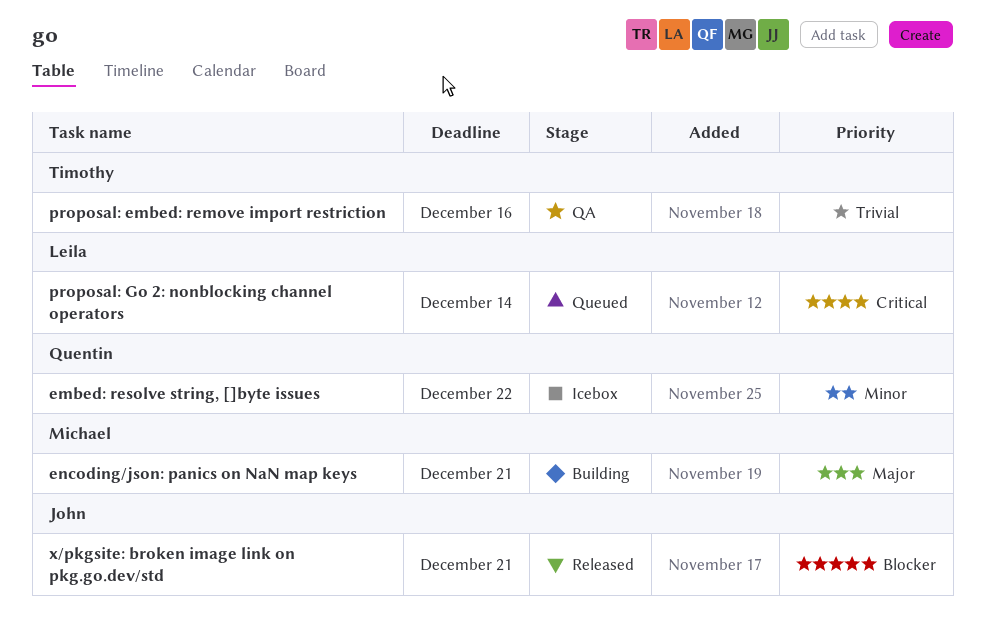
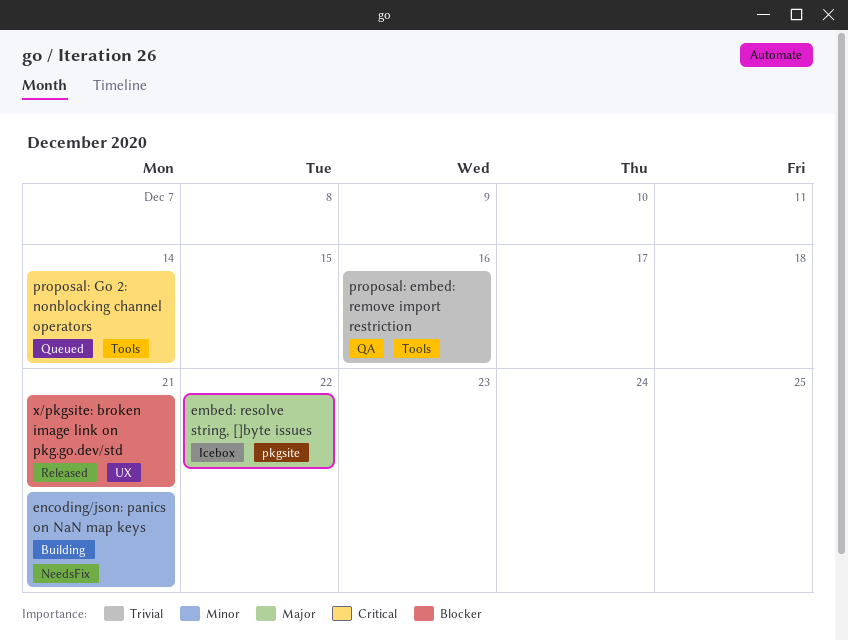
embed: resolve string, []byte issues, priority: Minor -> Major
encoding/json: panics on NaN map keys, priority: Major -> Minor

